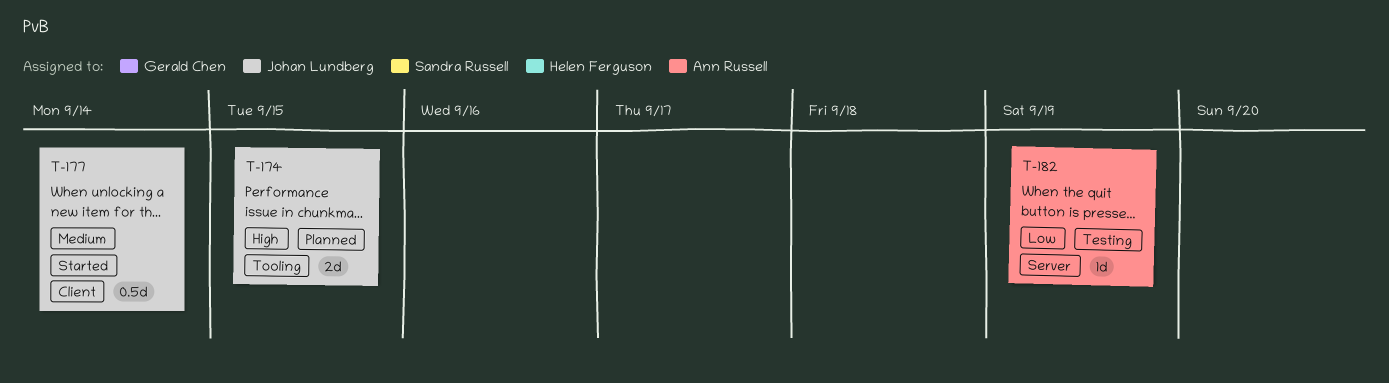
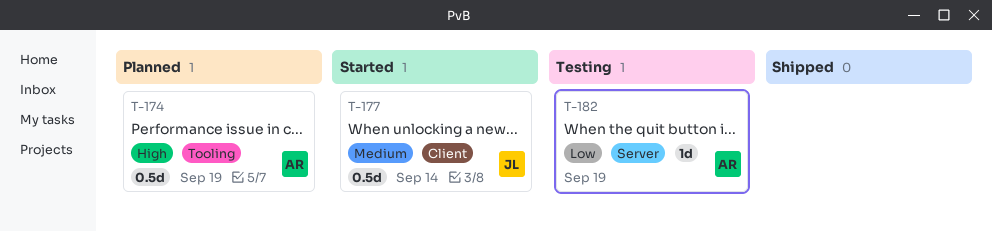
T-174, owner: Johan Lundberg -> Ann Russell
T-174, estimate: 2d -> 0.5d
T-174, due: Sep 15 -> Sep 19

